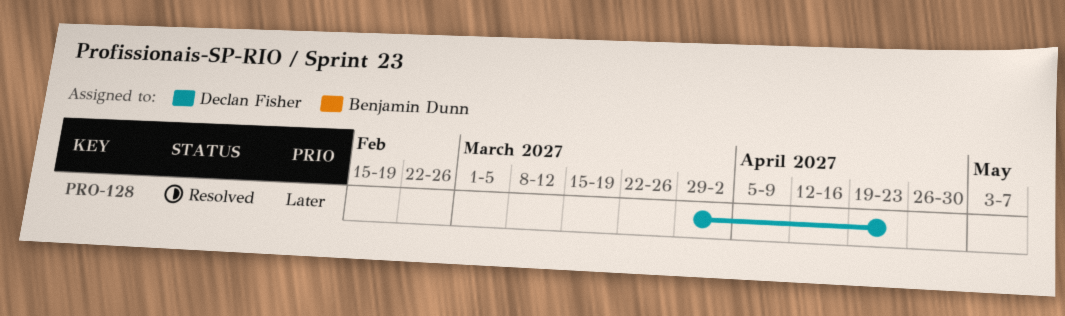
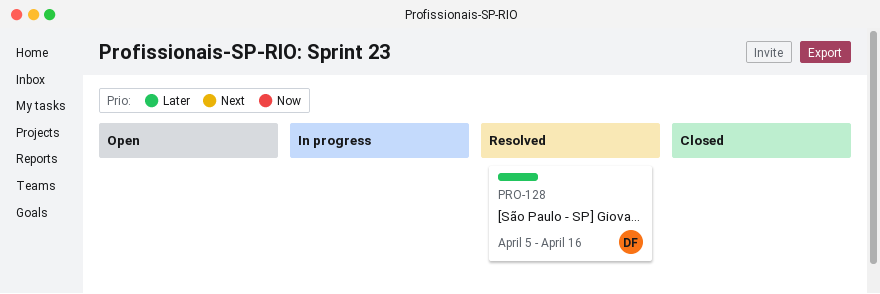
PRO-128, start: Mar 29 -> Apr 5
PRO-128, due: Apr 23 -> Apr 16

